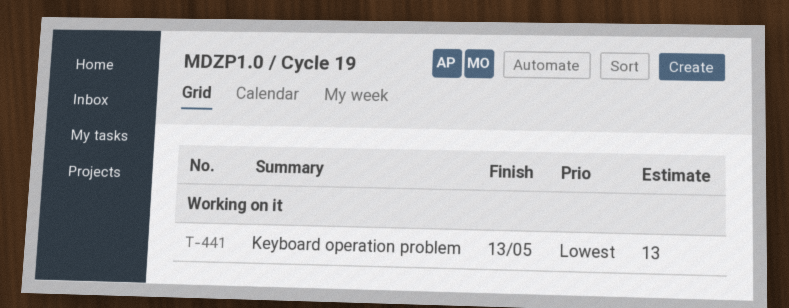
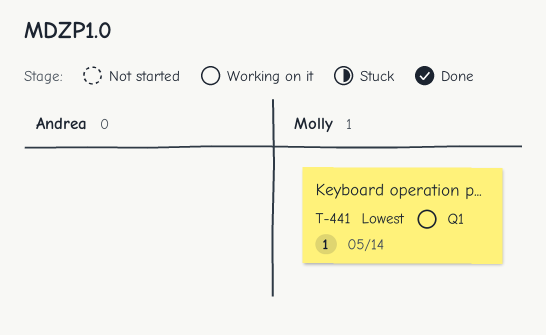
T-441, estimate: 13 -> 1
T-441, due: May 13 -> May 14

